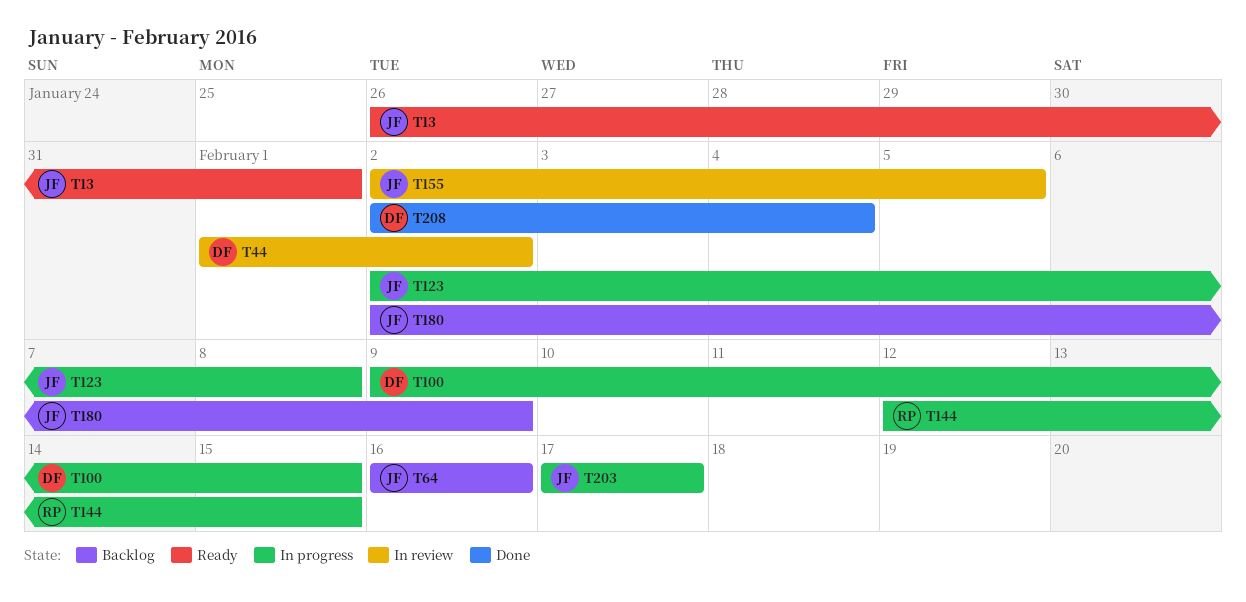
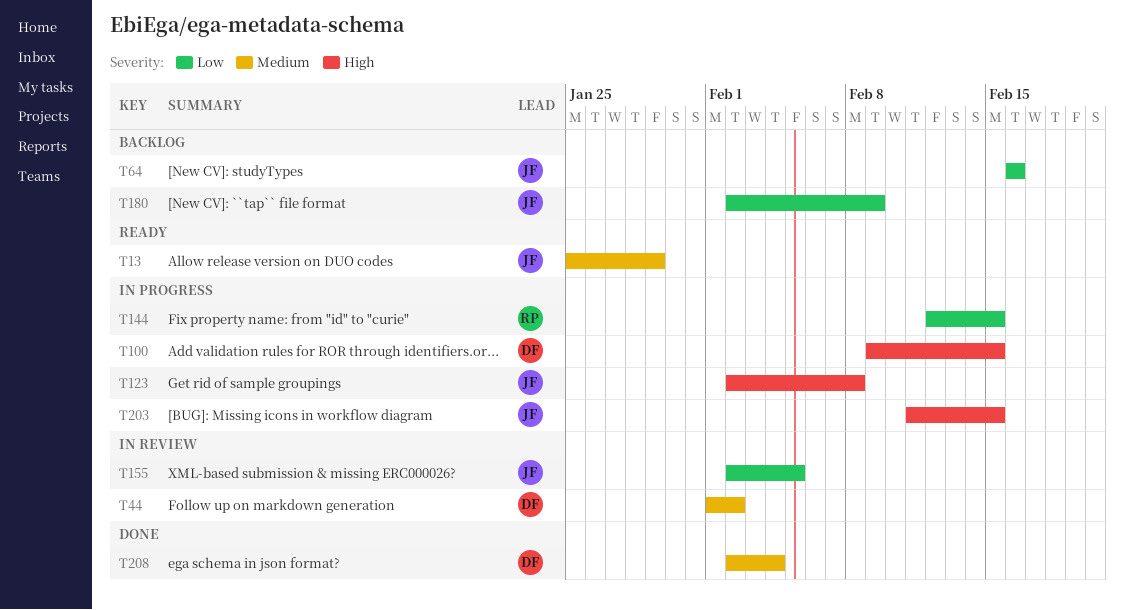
T13, start: Jan 26 -> Jan 25
T13, due: Feb 1 -> Jan 29
T203, start: Feb 17 -> Feb 11
T203, due: Feb 17 -> Feb 15

